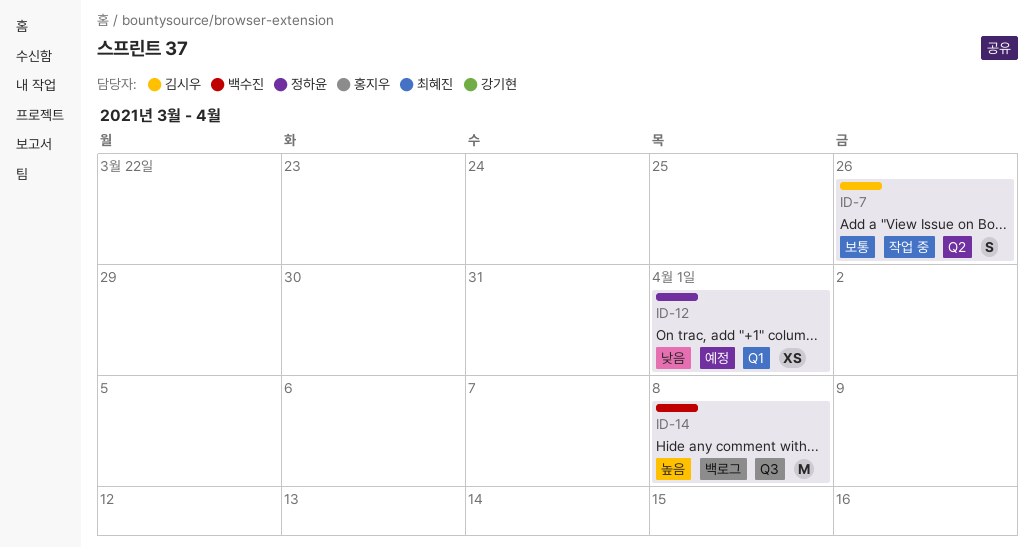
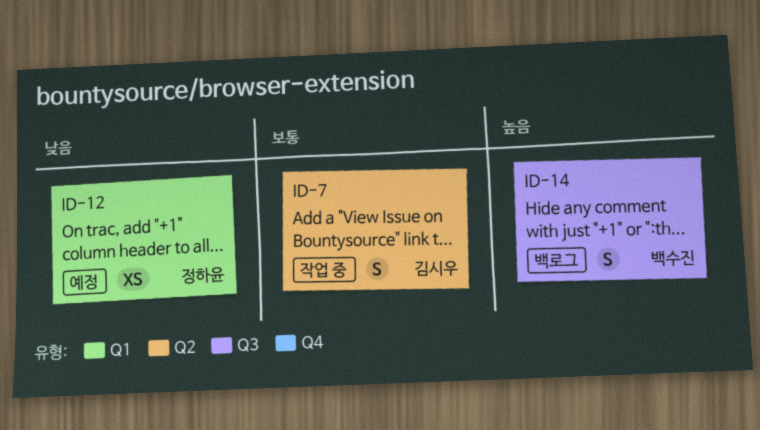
ID-14, estimate: M -> S

